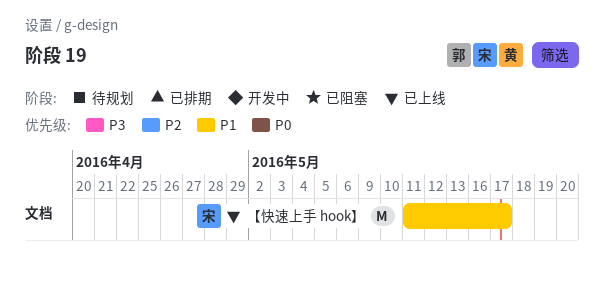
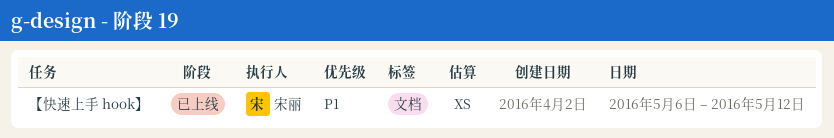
【快速上手 hook】, estimate: M -> XS
【快速上手 hook】, start: May 11 -> May 6
【快速上手 hook】, due: May 17 -> May 12

